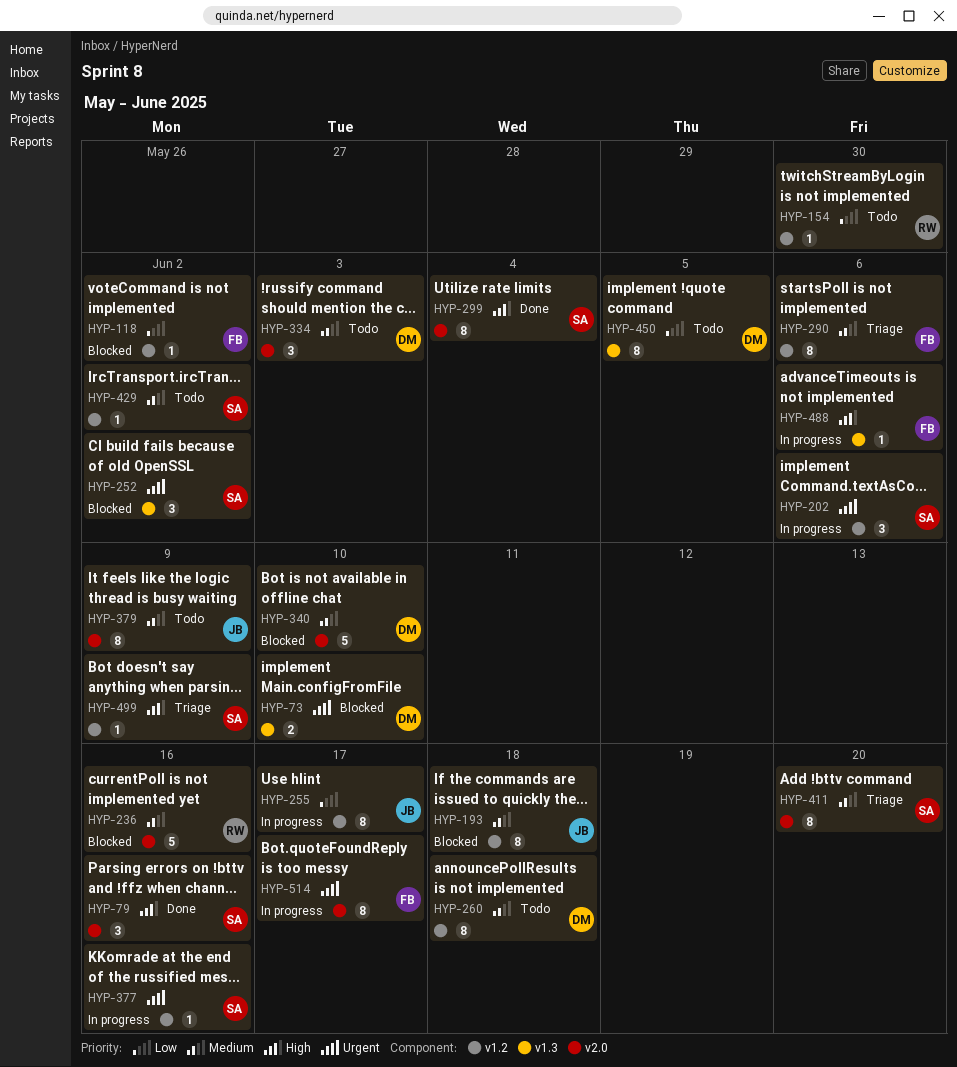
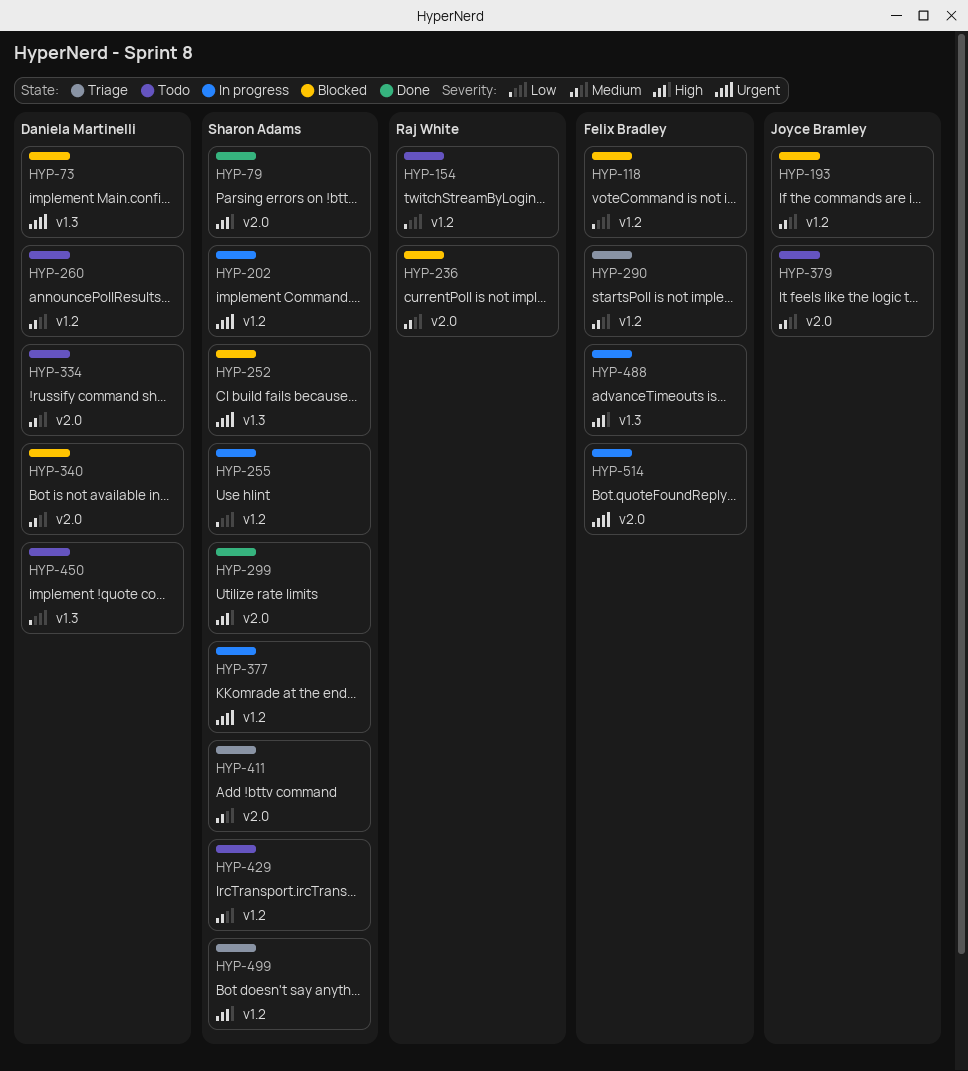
HYP-255, owner: Joyce Bramley -> Sharon Adams

